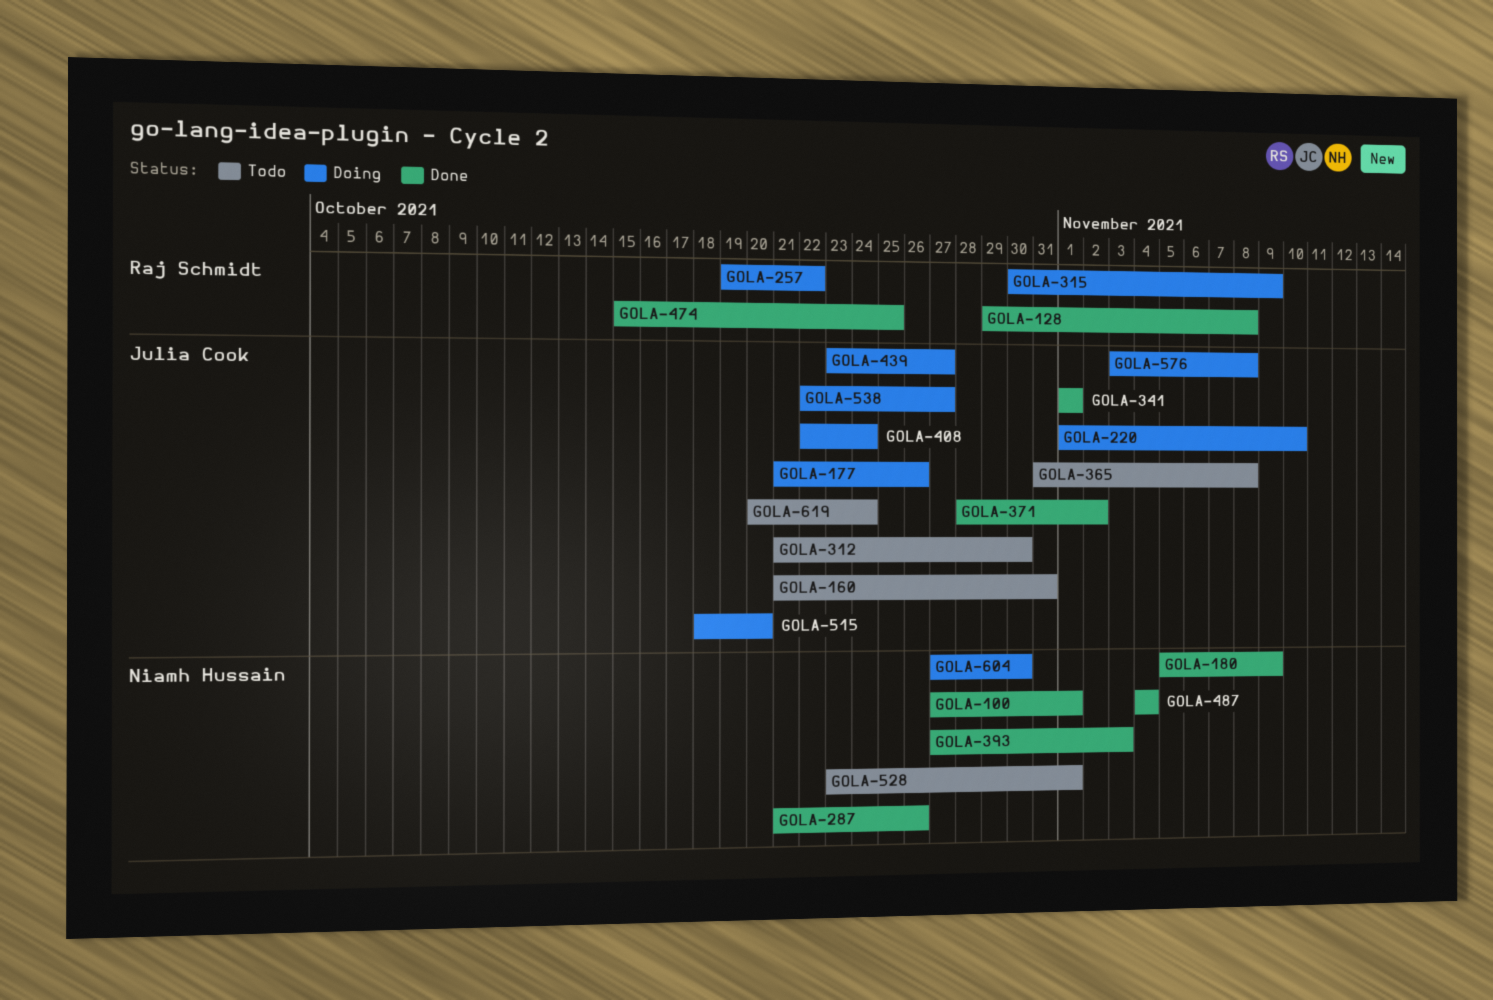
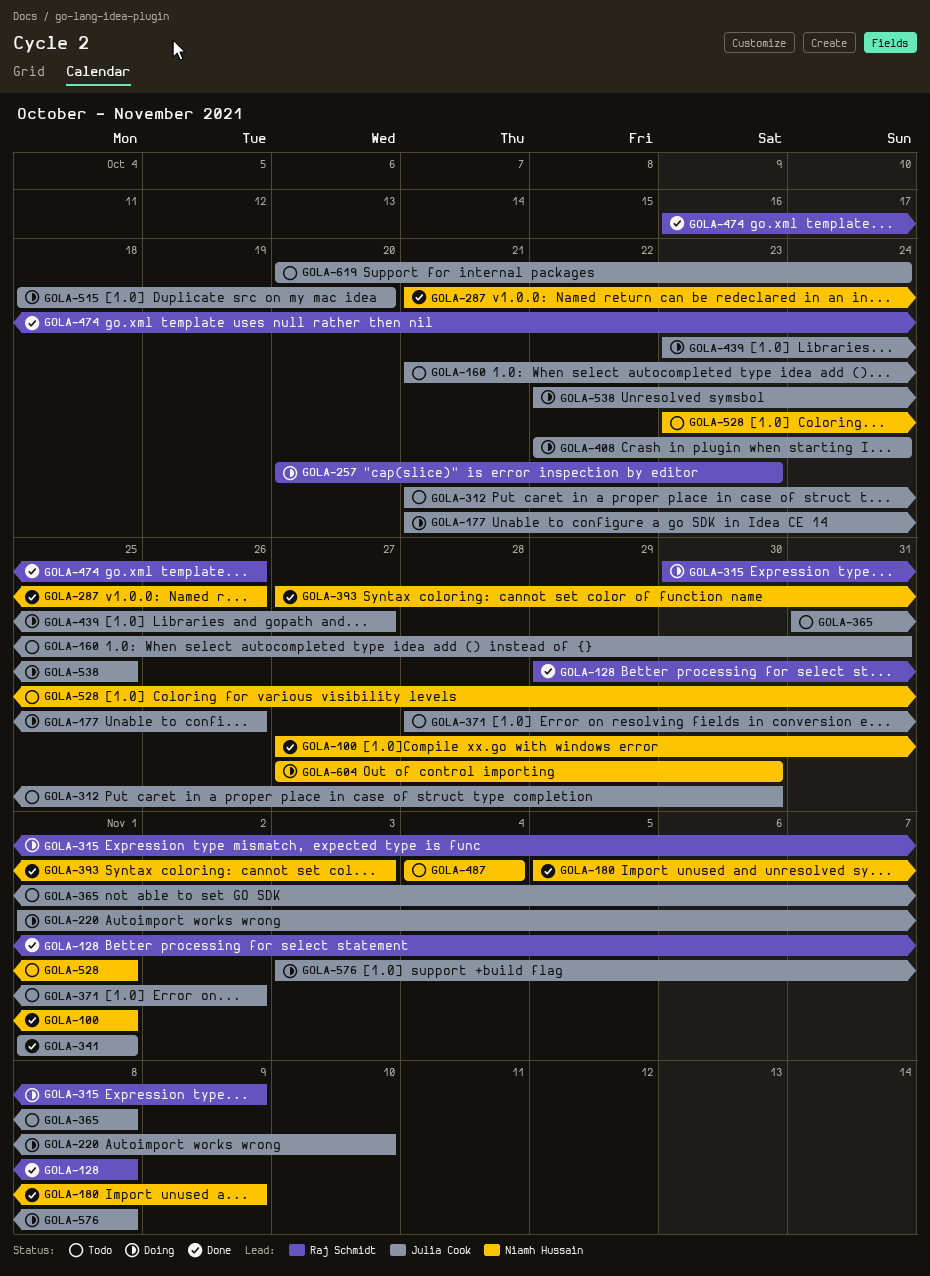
GOLA-257, start: Oct 19 -> Oct 20
GOLA-257, due: Oct 22 -> Oct 23
GOLA-371, status: Done -> Todo
GOLA-474, start: Oct 15 -> Oct 16
GOLA-474, due: Oct 25 -> Oct 26
GOLA-487, status: Done -> Todo
GOLA-538, due: Oct 27 -> Oct 25

